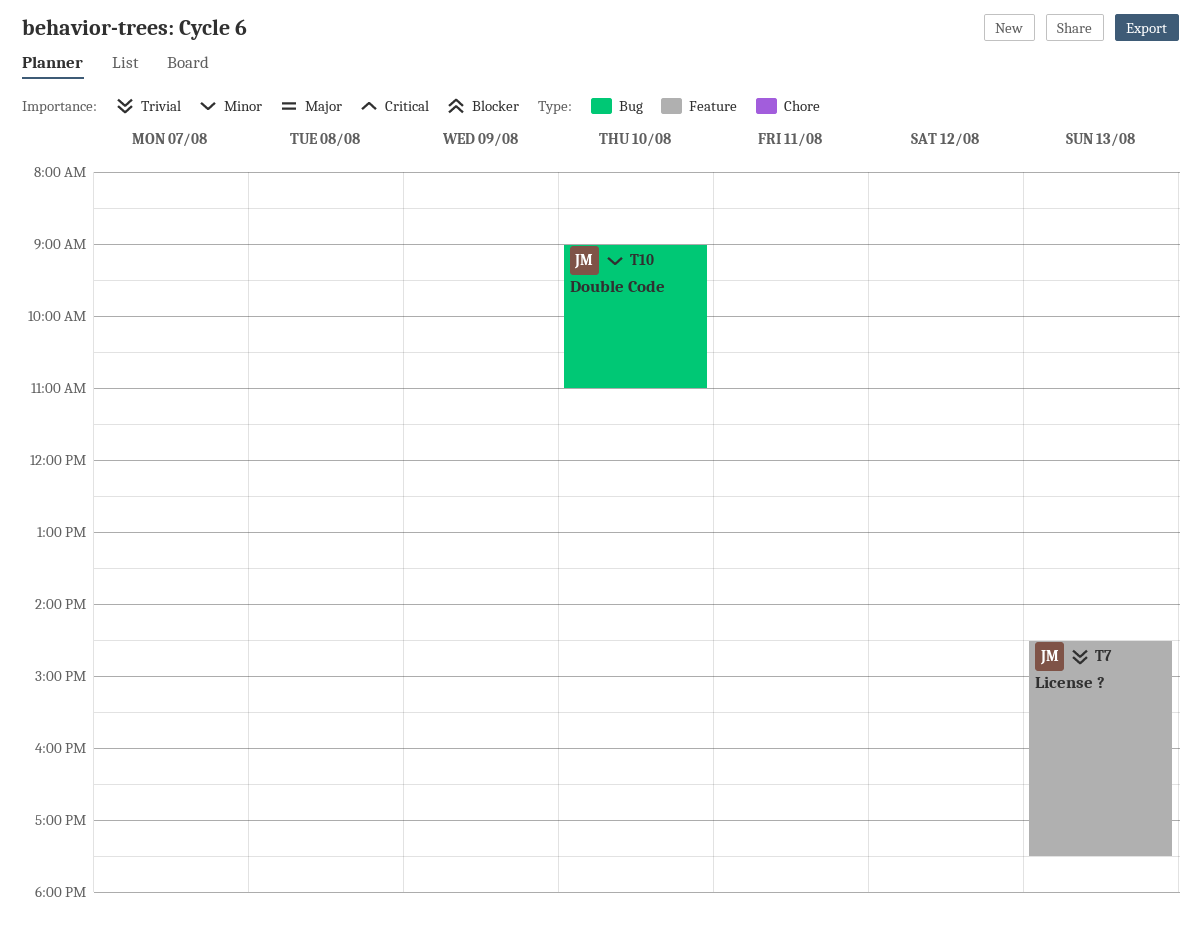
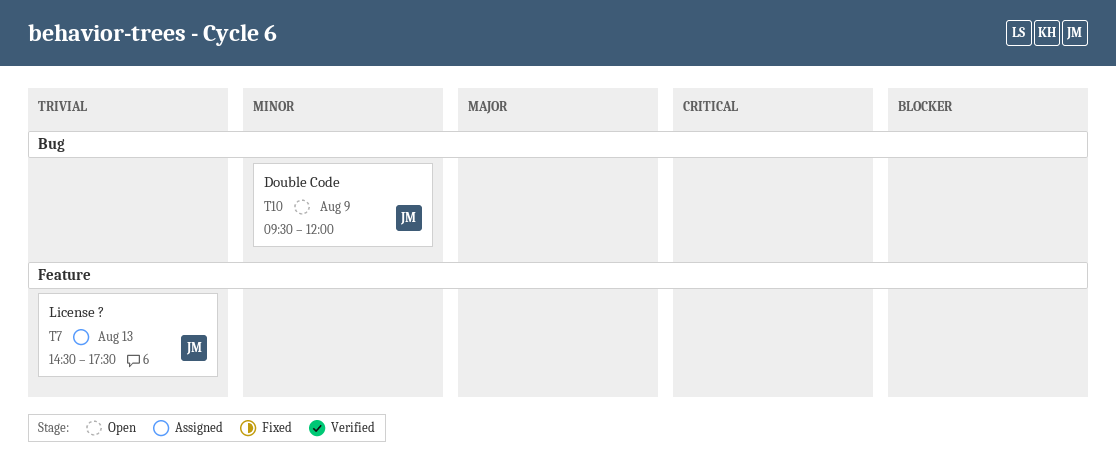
T10, day: Aug 10 -> Aug 9
T10, begins: 09:00 -> 09:30
T10, ends: 11:00 -> 12:00

